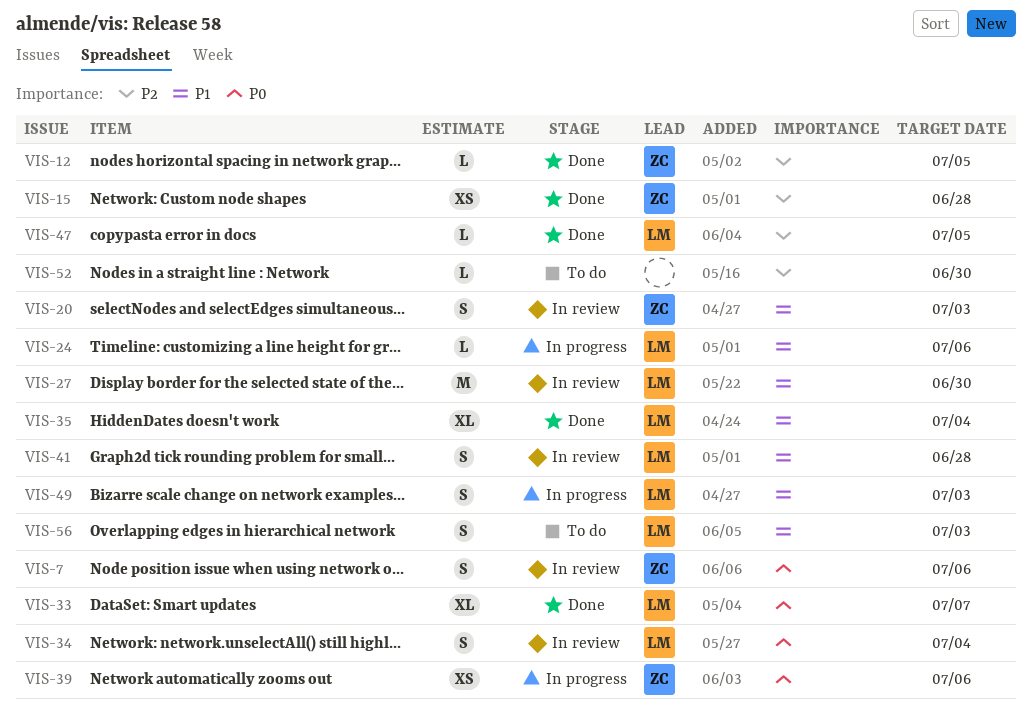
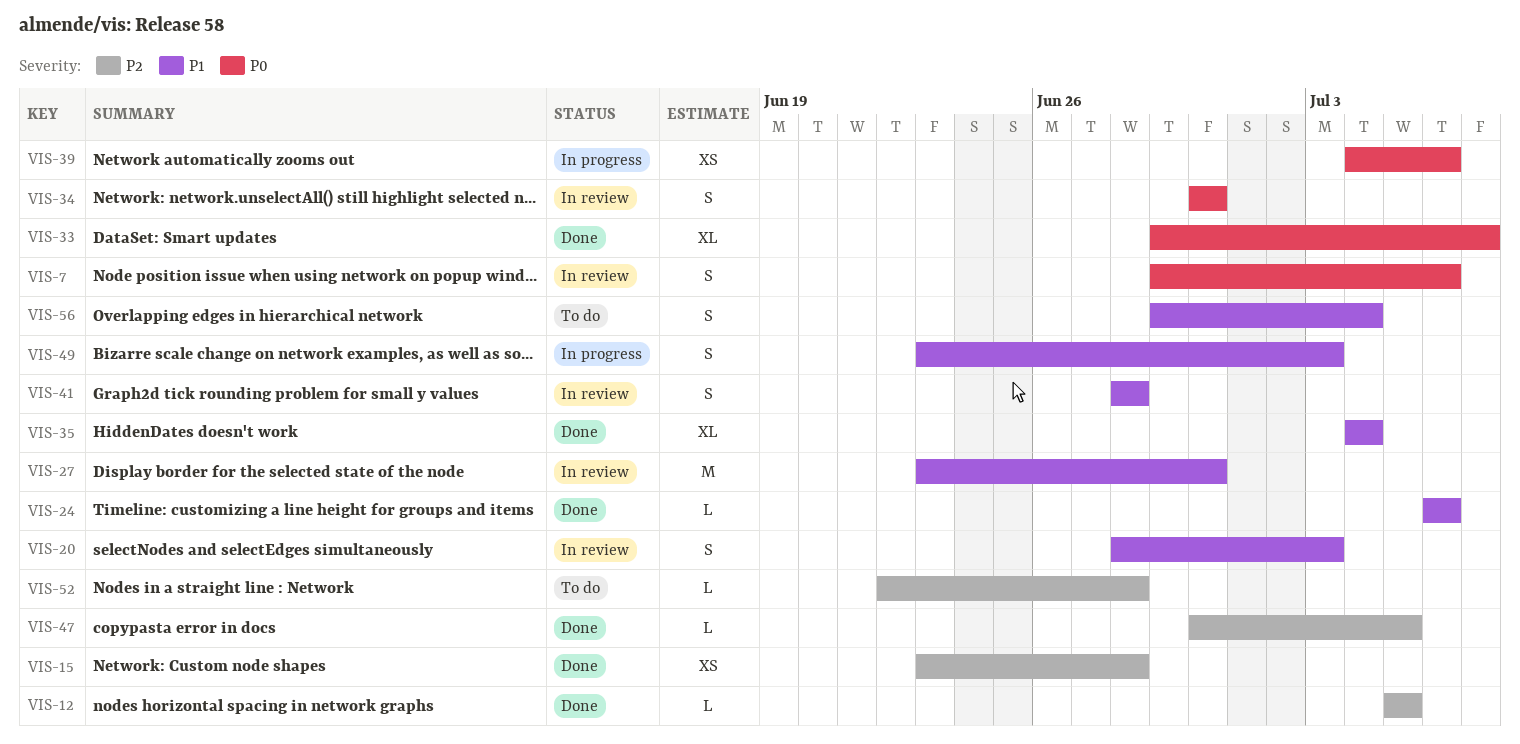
VIS-24, status: In progress -> Done
VIS-34, due: Jul 4 -> Jun 30
VIS-52, due: Jun 30 -> Jun 28
VIS-56, due: Jul 3 -> Jul 4

